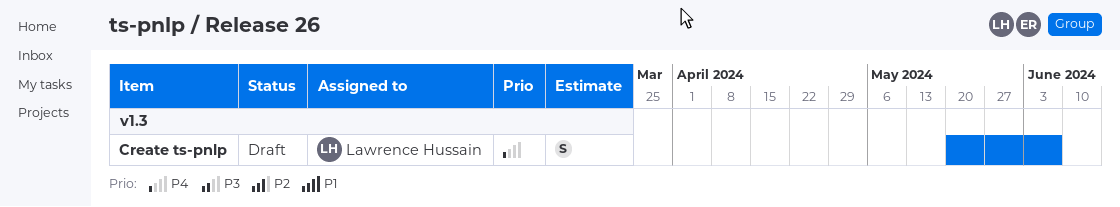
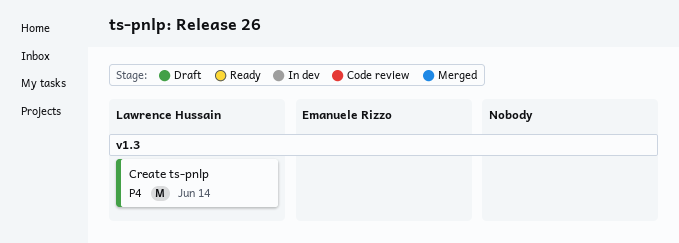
Create ts-pnlp, estimate: S -> M
Create ts-pnlp, due: Jun 7 -> Jun 14

